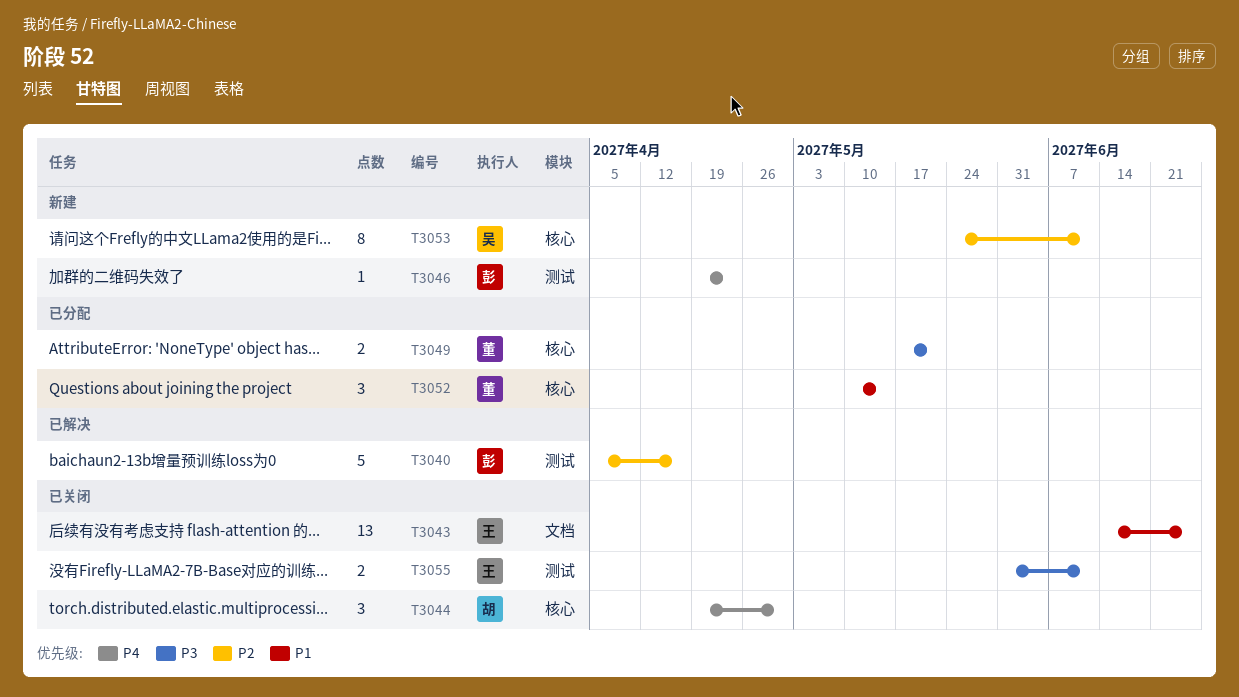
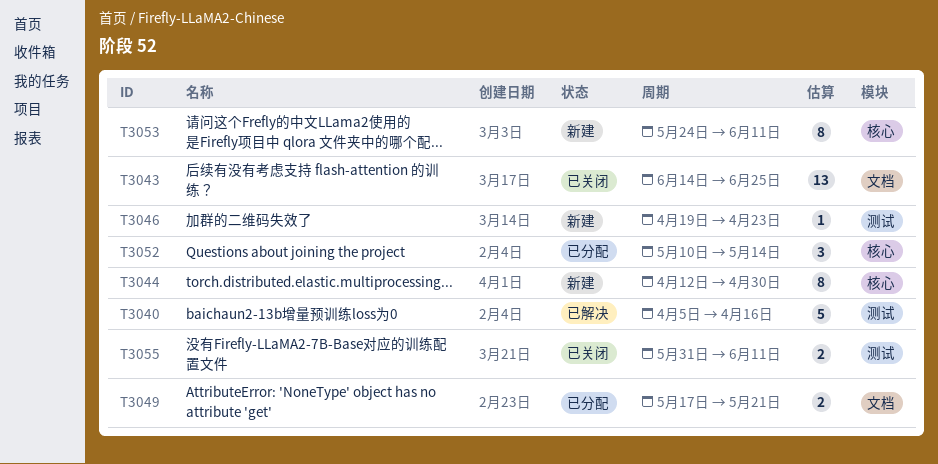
T3044, status: 已关闭 -> 新建
T3044, estimate: 3 -> 8
T3044, start: Apr 19 -> Apr 12
T3049, label: 核心 -> 文档

